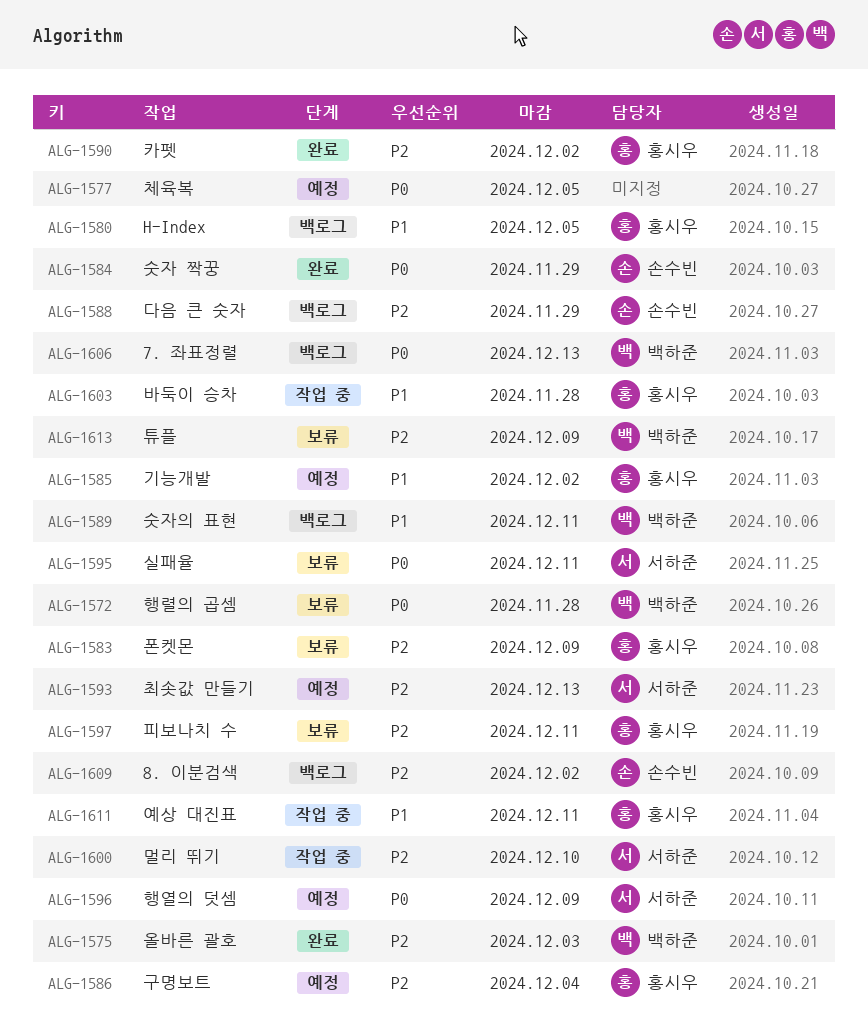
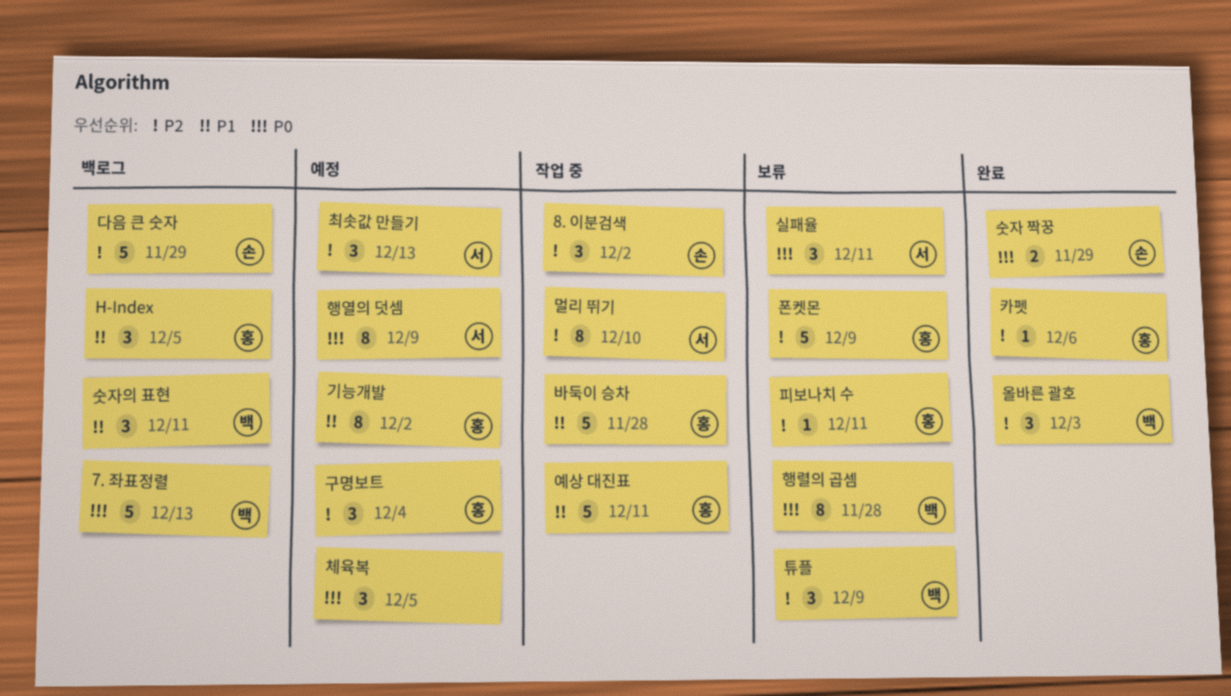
8. 이분검색, status: 백로그 -> 작업 중
카펫, due: Dec 2 -> Dec 6

